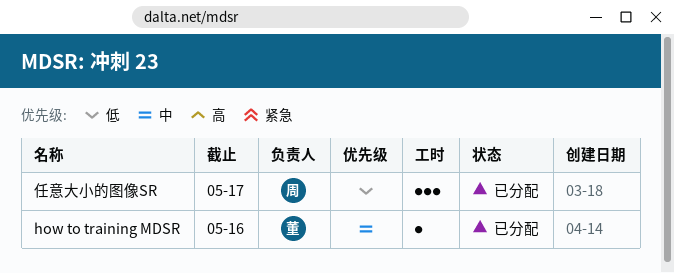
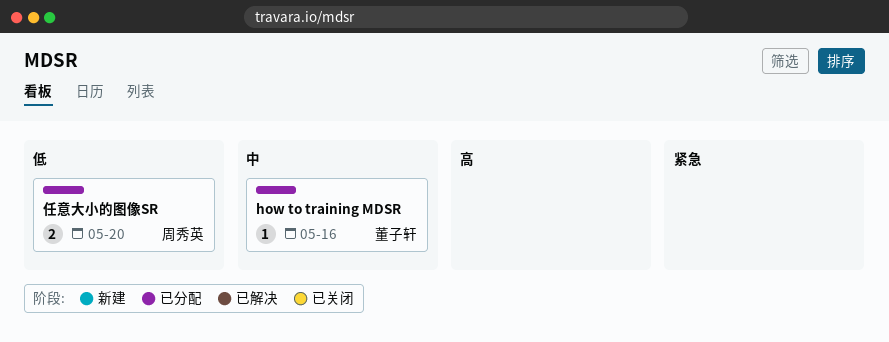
任意大小的图像SR, estimate: 3 -> 2
任意大小的图像SR, due: May 17 -> May 20

